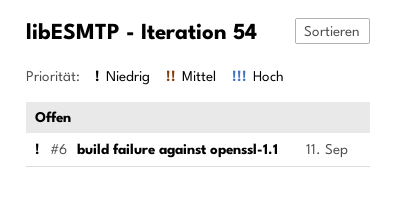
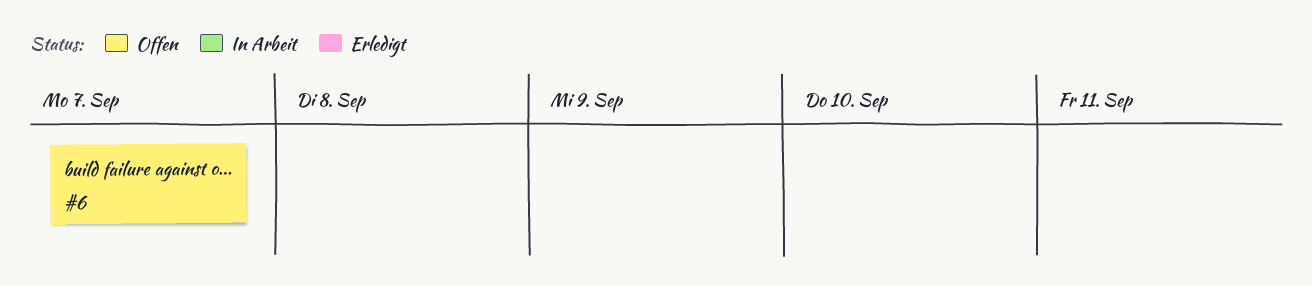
#6, due: Sep 11 -> Sep 7

